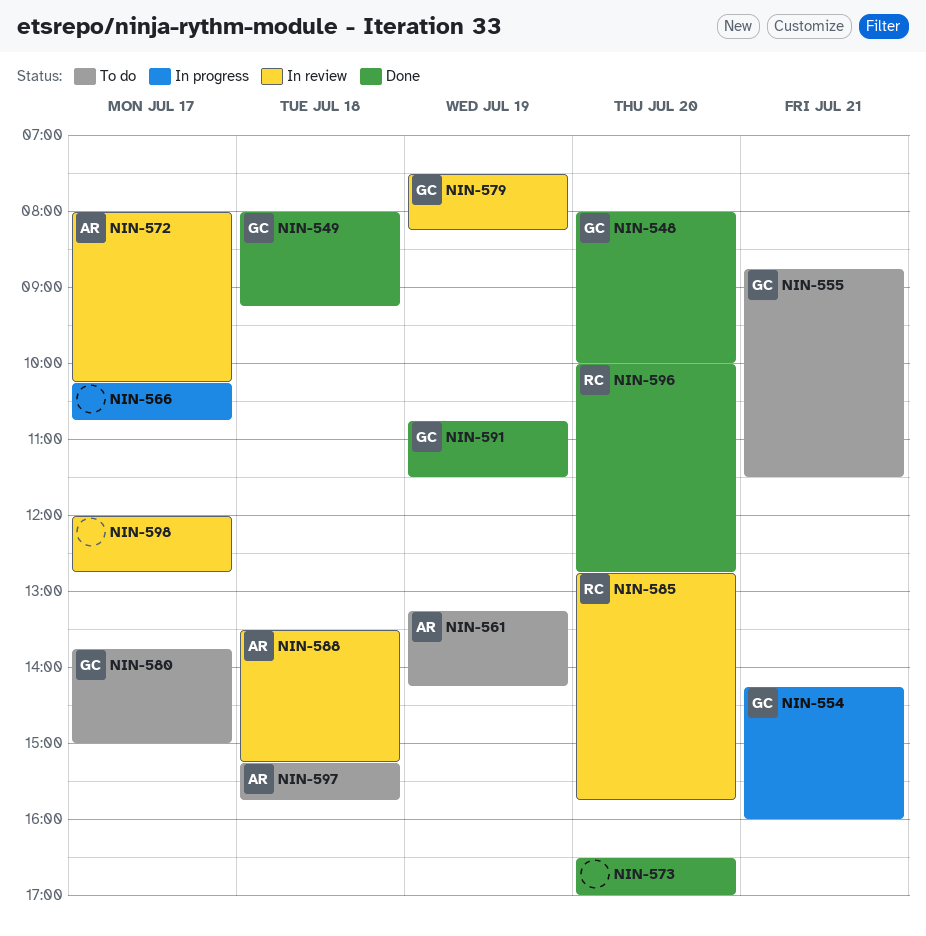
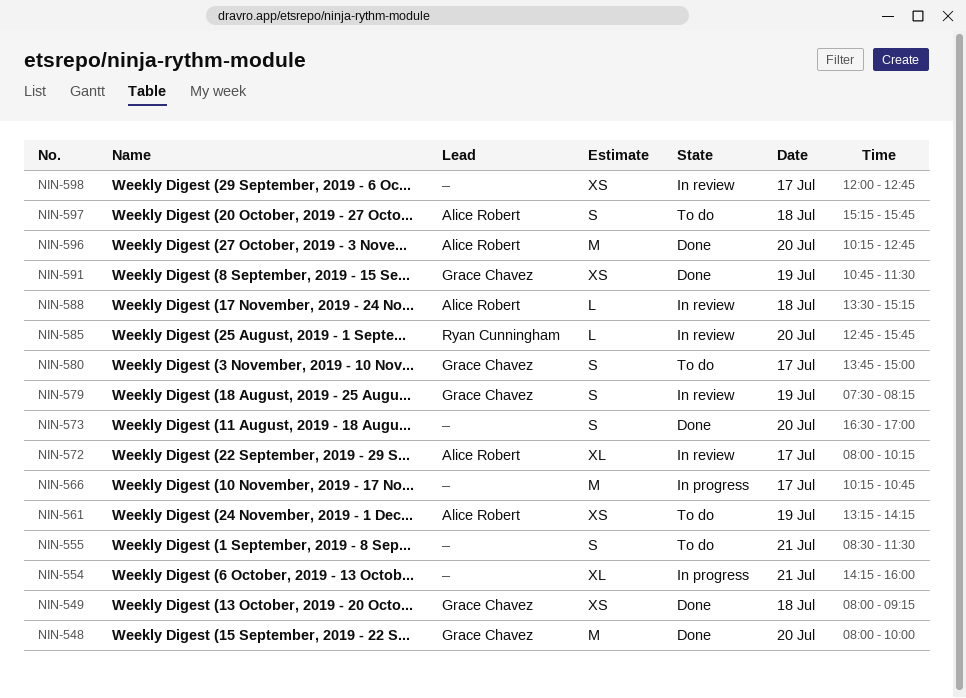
NIN-554, owner: Grace Chavez -> none
NIN-555, owner: Grace Chavez -> none
NIN-555, begins: 08:45 -> 08:30
NIN-596, owner: Ryan Cunningham -> Alice Robert
NIN-596, begins: 10:00 -> 10:15

